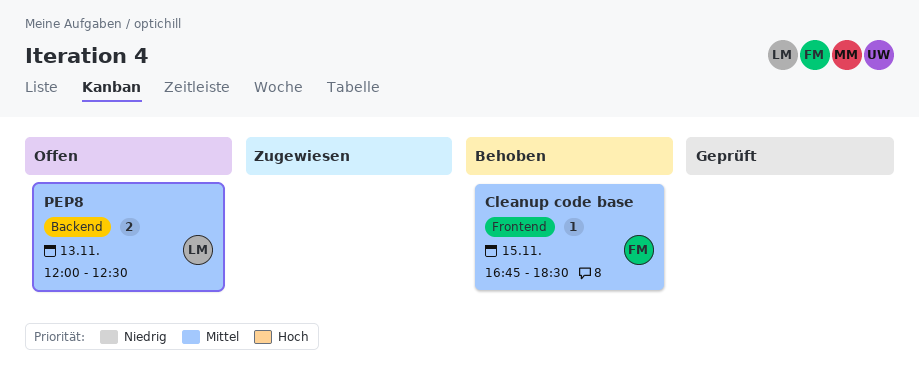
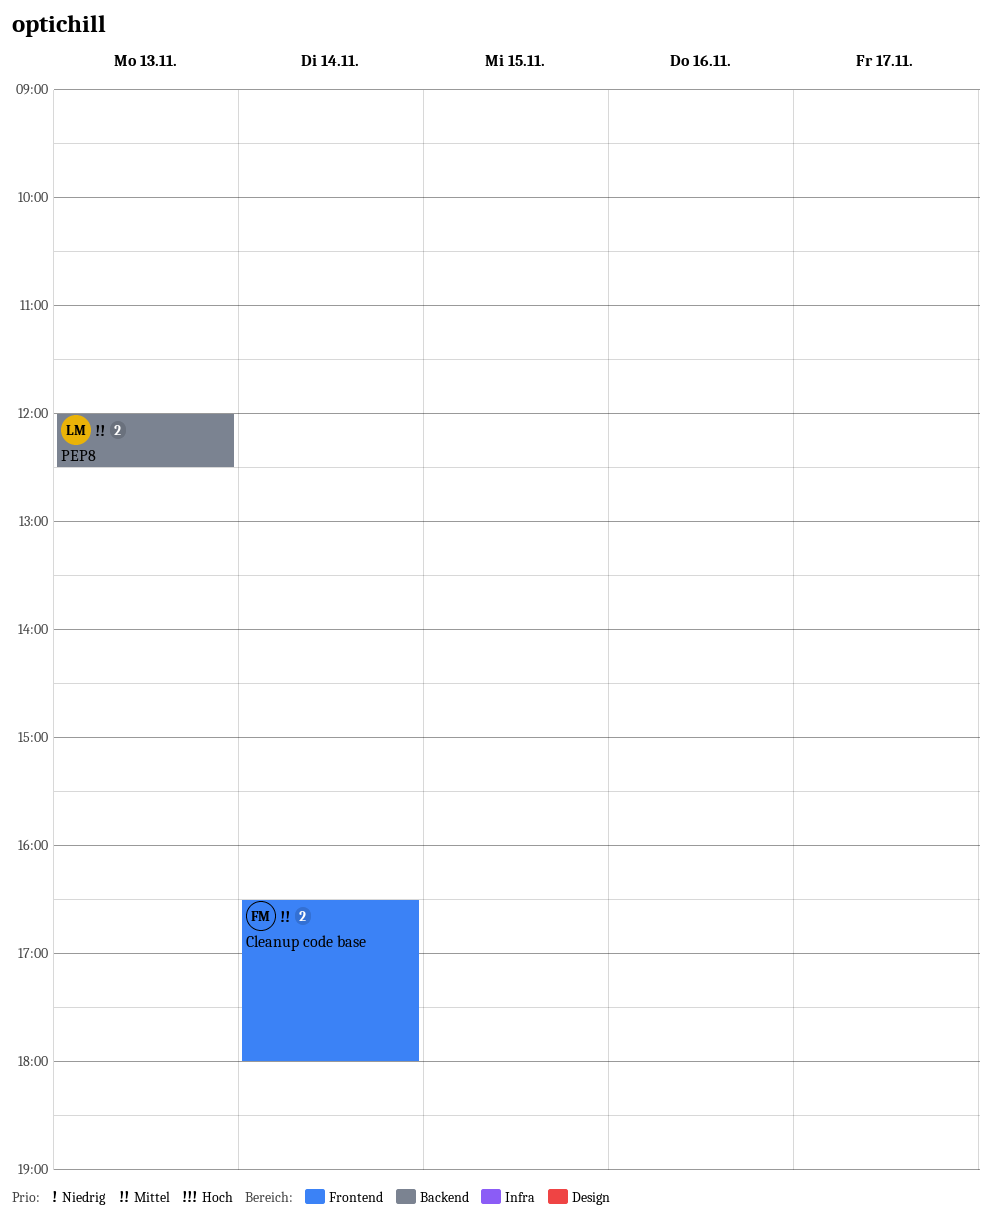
Cleanup code base, estimate: 1 -> 2
Cleanup code base, day: Nov 15 -> Nov 14
Cleanup code base, begins: 16:45 -> 16:30
Cleanup code base, ends: 18:30 -> 18:00

